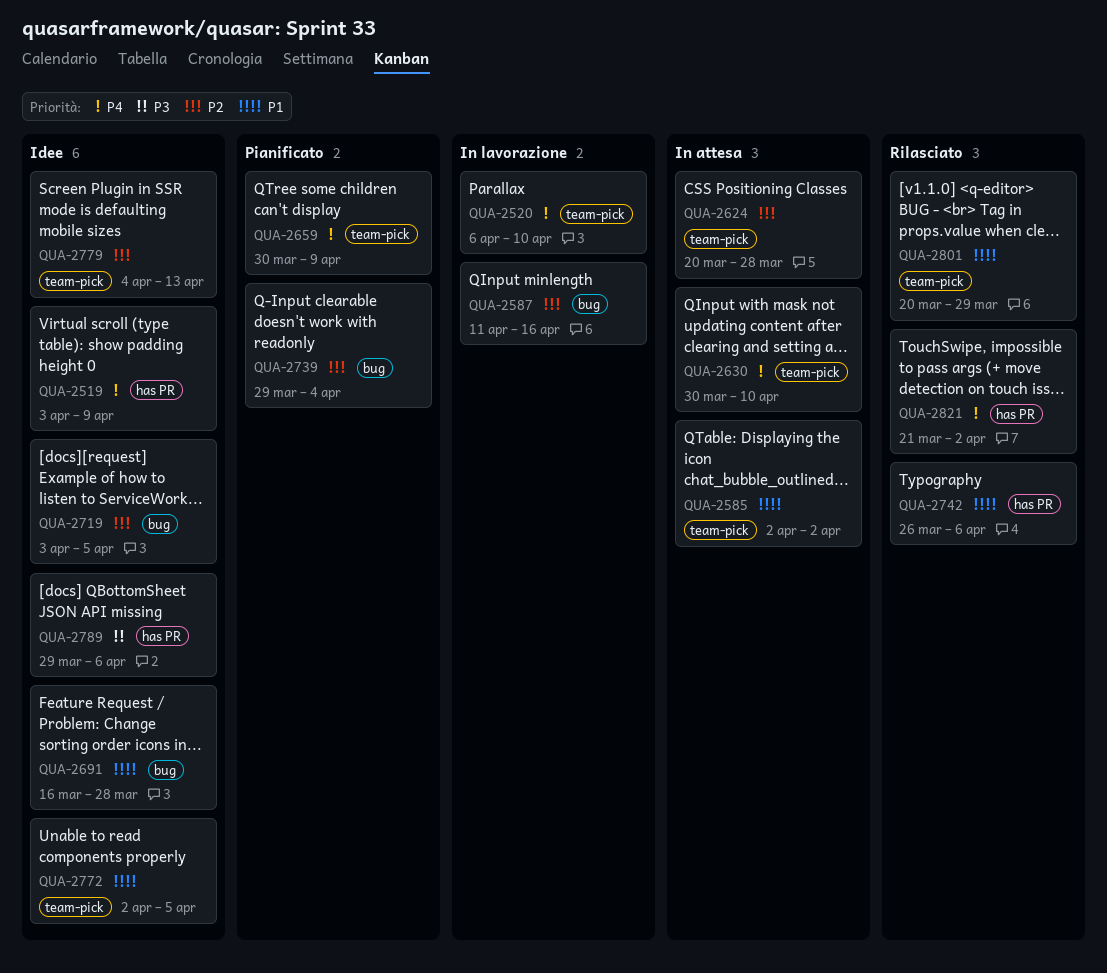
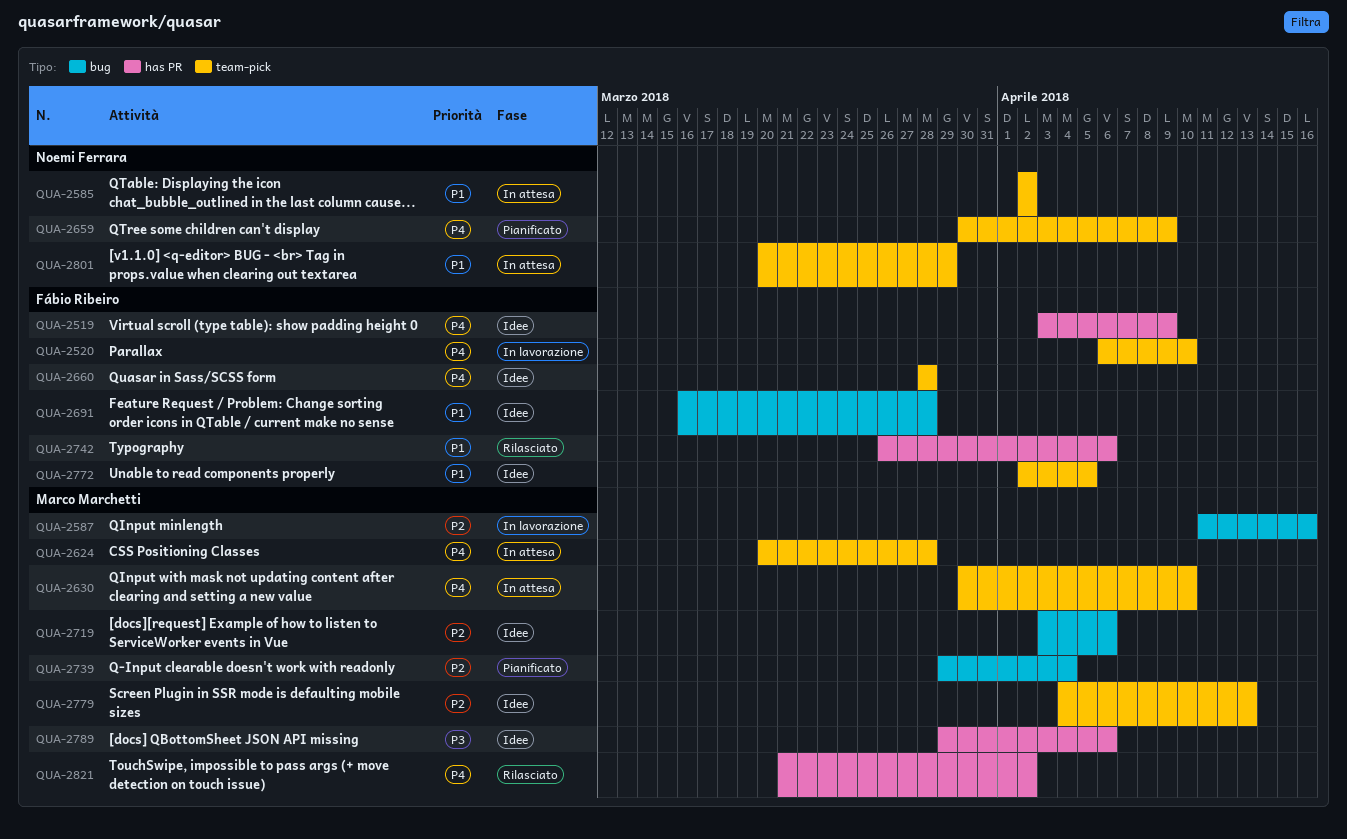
QUA-2624, priority: P2 -> P4
QUA-2660: none -> present
QUA-2719, due: Apr 5 -> Apr 6
QUA-2801, status: Rilasciato -> In attesa

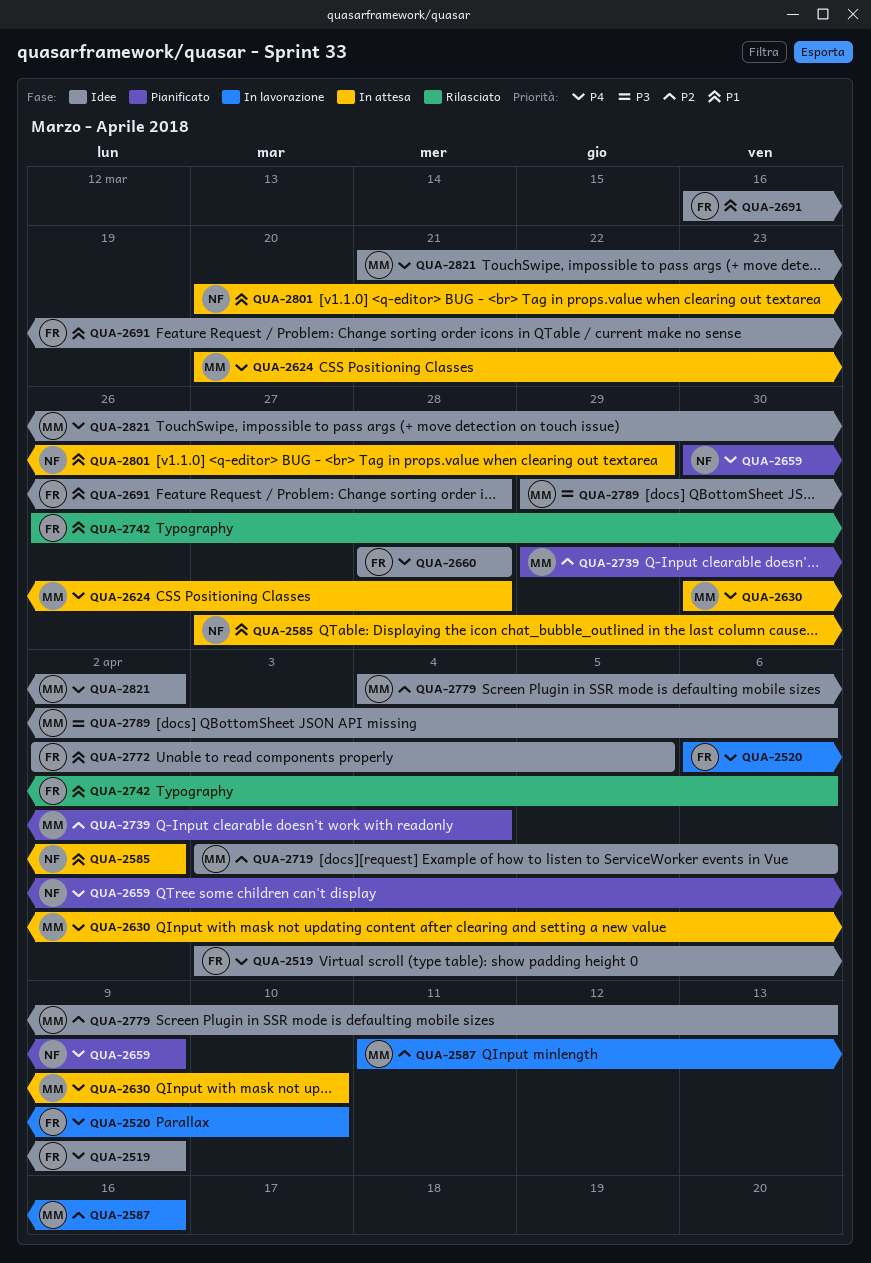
QUA-2585, start: Apr 2 -> Mar 27
QUA-2821, status: Rilasciato -> Idee

